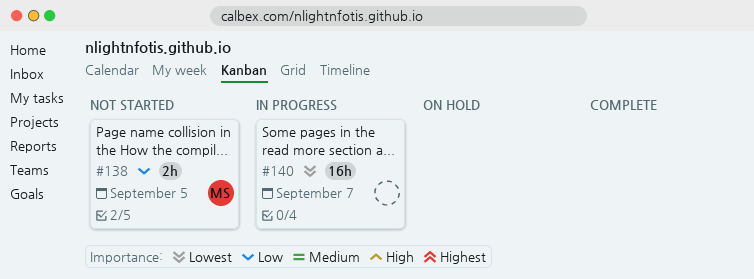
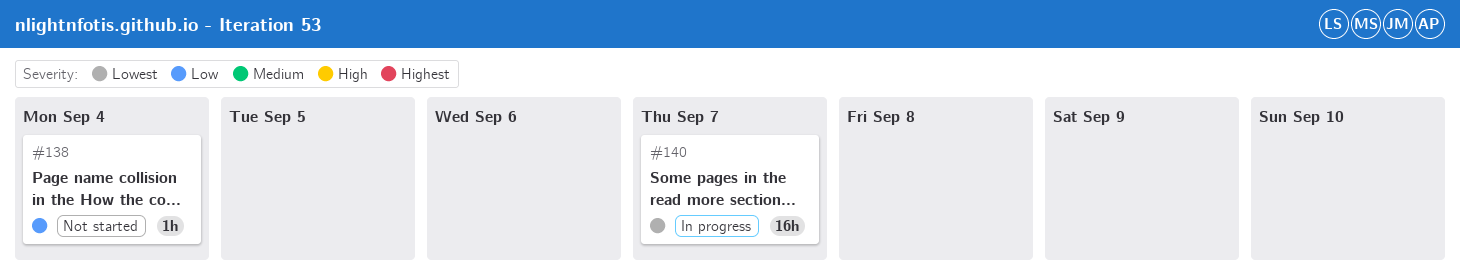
#138, estimate: 2h -> 1h
#138, due: Sep 5 -> Sep 4

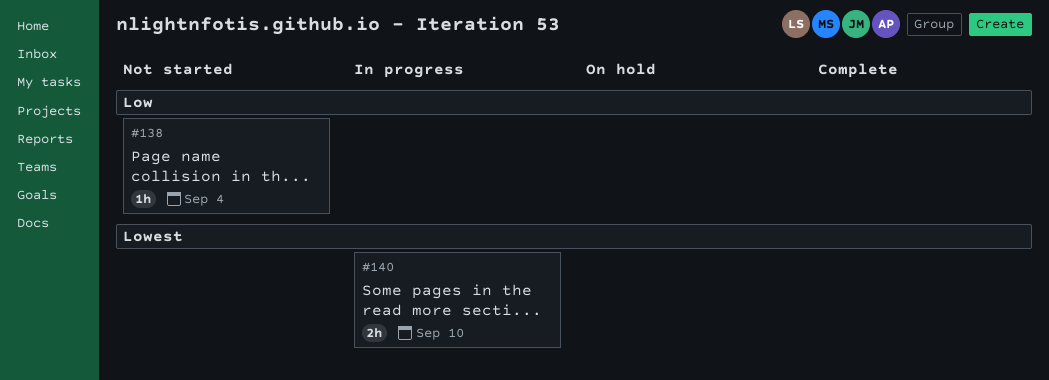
#140, estimate: 16h -> 2h
#140, due: Sep 7 -> Sep 10

